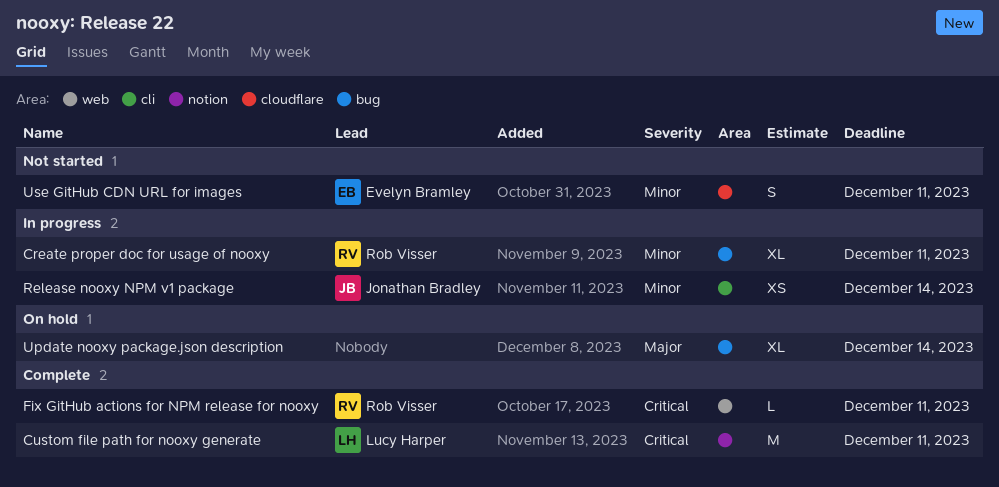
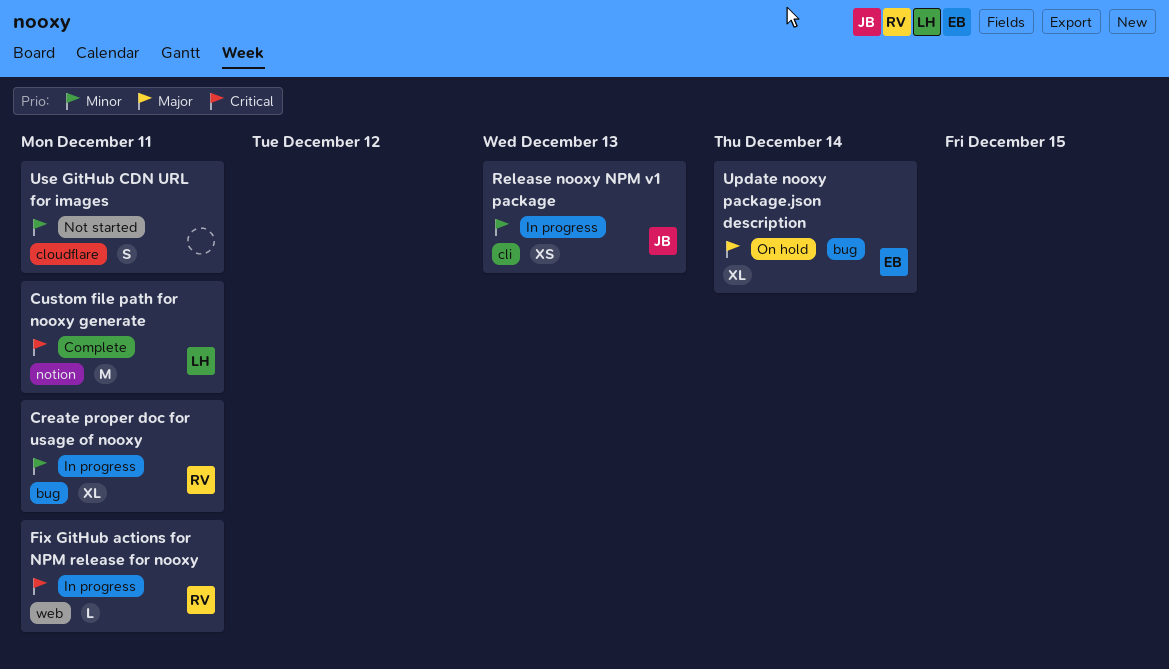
Fix GitHub actions for NPM release for nooxy, status: Complete -> In progress
Release nooxy NPM v1 package, due: Dec 14 -> Dec 13
Update nooxy package.json description, owner: none -> Evelyn Bramley
Use GitHub CDN URL for images, owner: Evelyn Bramley -> none

